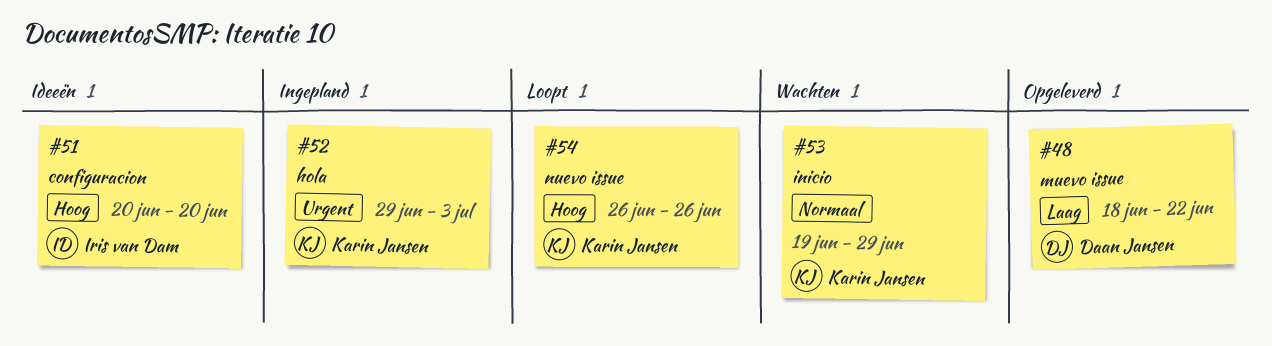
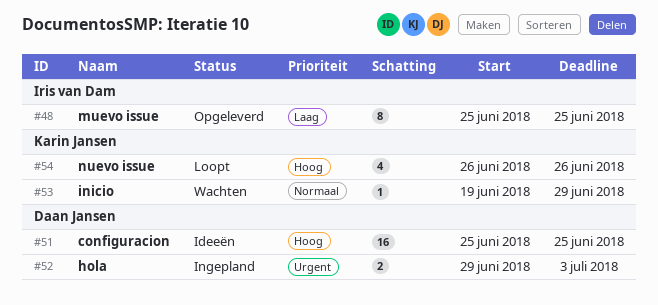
#48, owner: Daan Jansen -> Iris van Dam
#48, start: Jun 18 -> Jun 25
#48, due: Jun 22 -> Jun 25
#51, owner: Iris van Dam -> Daan Jansen
#51, start: Jun 20 -> Jun 25
#51, due: Jun 20 -> Jun 25
#52, owner: Karin Jansen -> Daan Jansen

